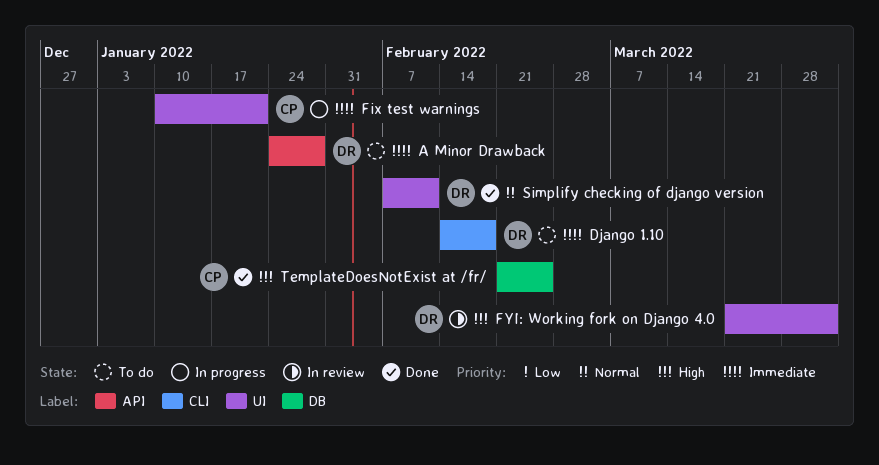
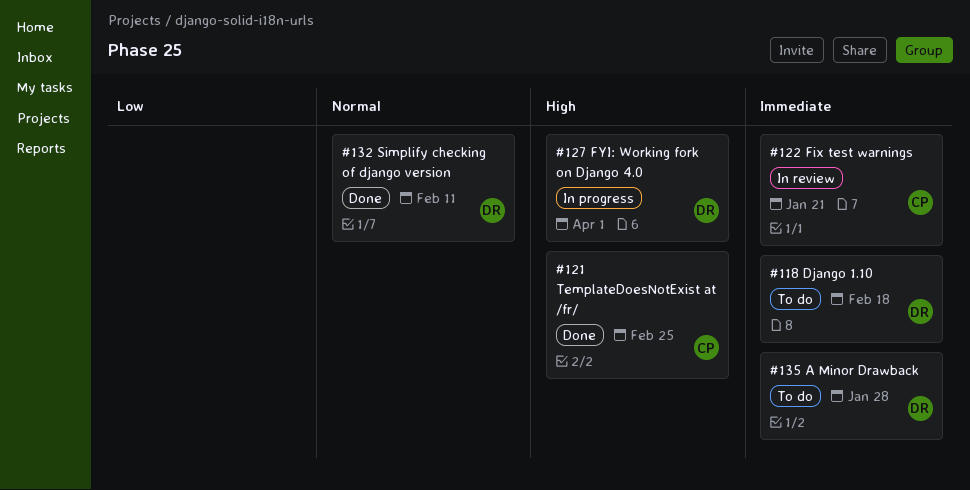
Fix test warnings, status: In progress -> In review
FYI: Working fork on Django 4.0, status: In review -> In progress

